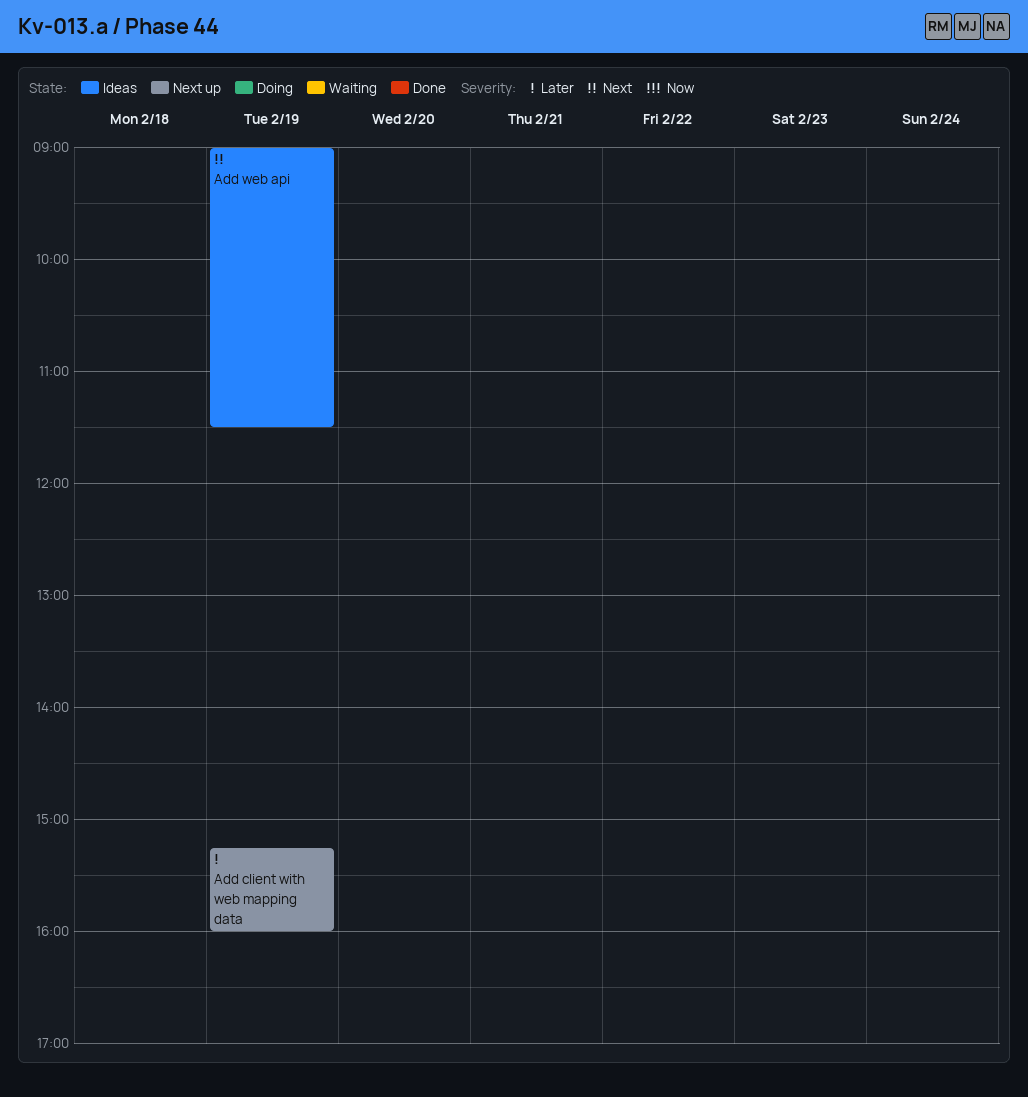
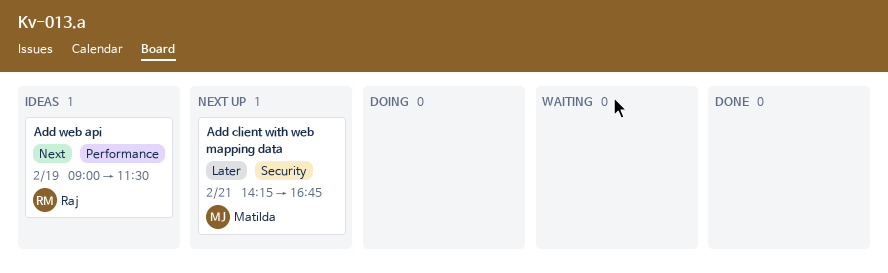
Add client with web mapping data, day: Feb 19 -> Feb 21
Add client with web mapping data, begins: 15:15 -> 14:15
Add client with web mapping data, ends: 16:00 -> 16:45

